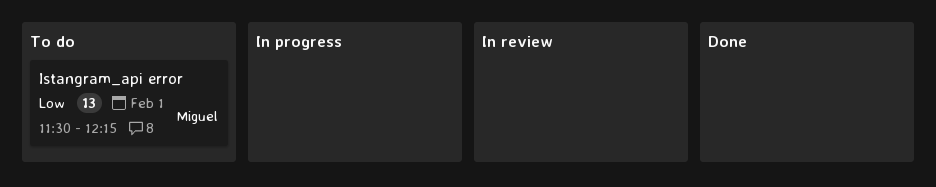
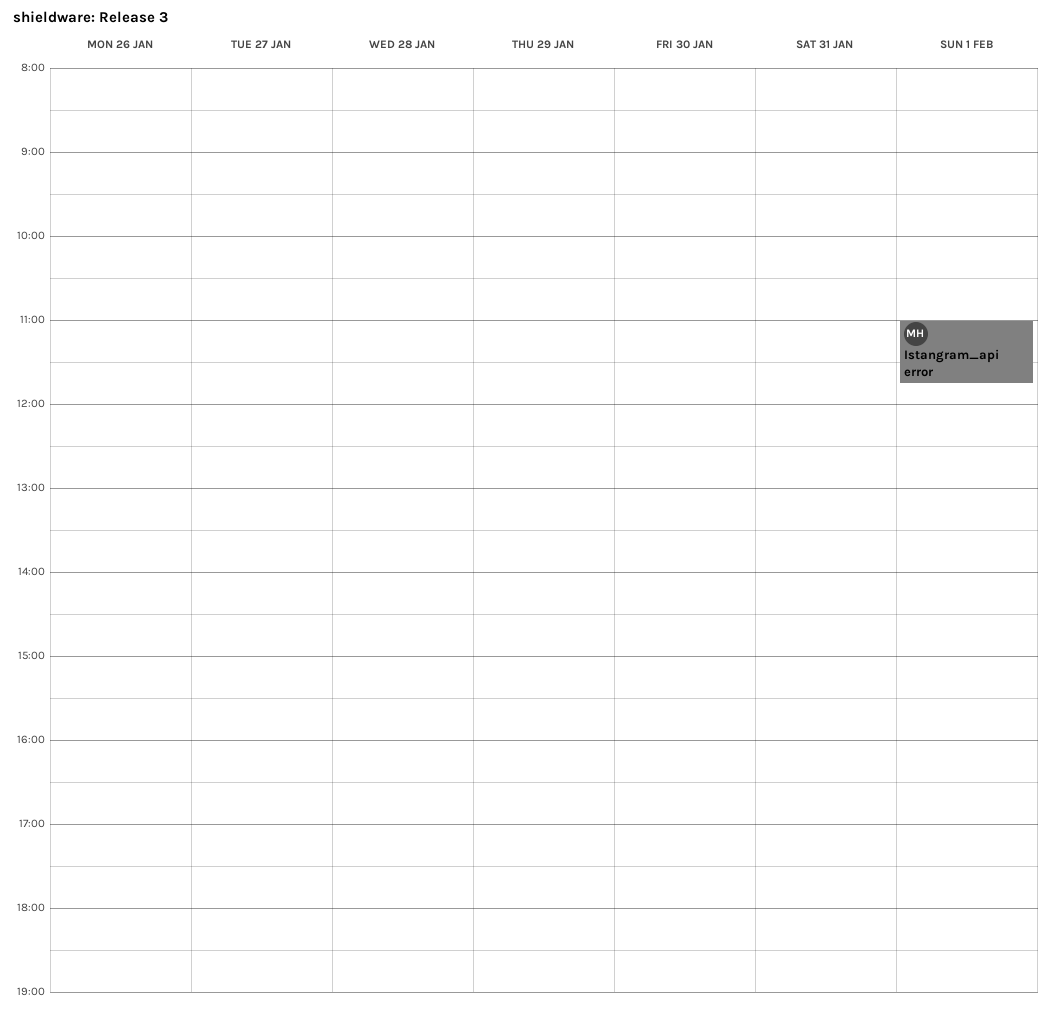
Istangram_api error, begins: 11:30 -> 11:00
Istangram_api error, ends: 12:15 -> 11:45

